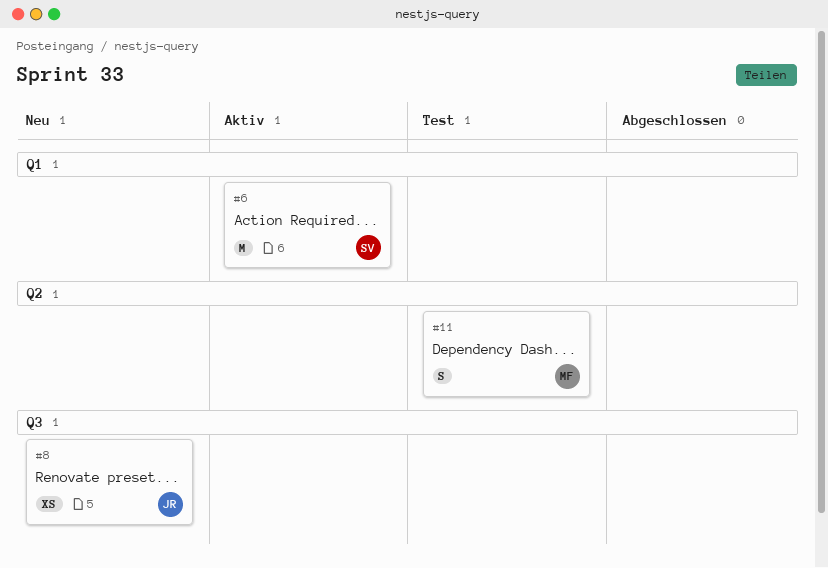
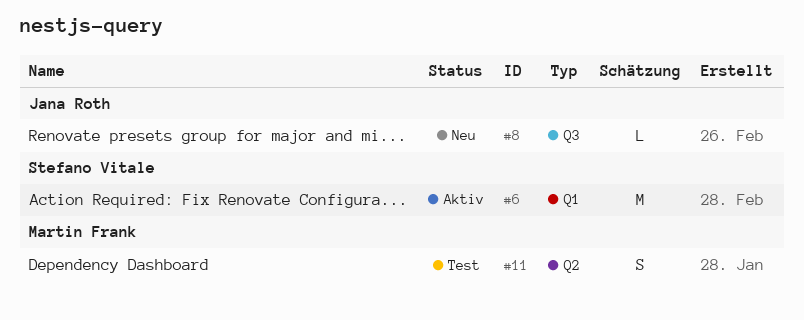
#8, estimate: XS -> L

